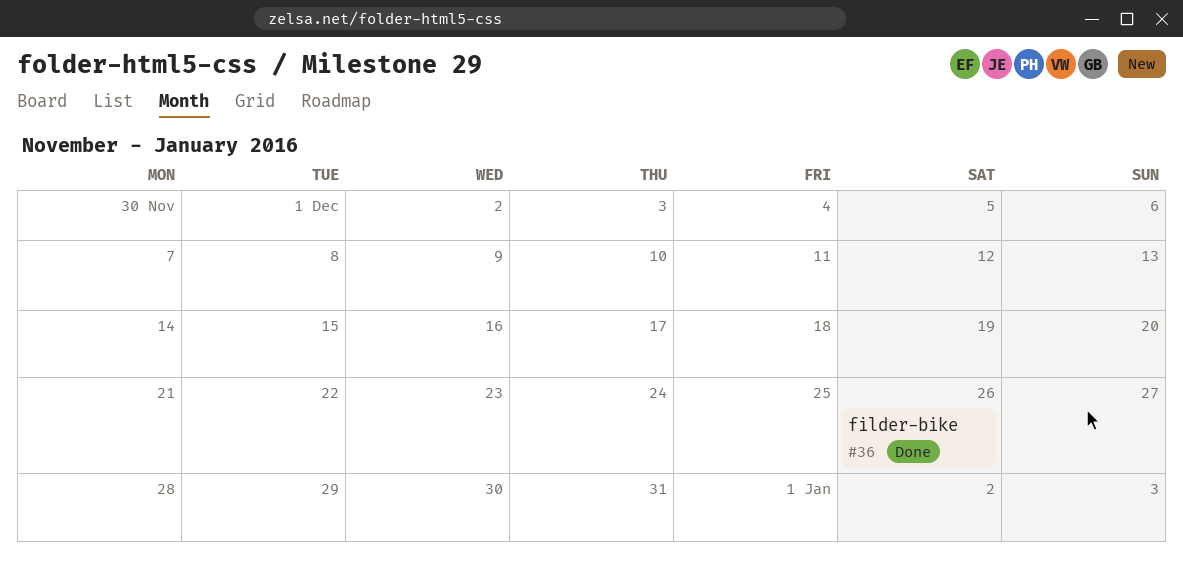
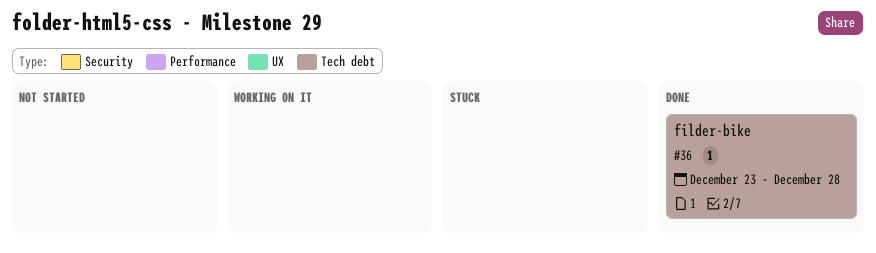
#36, due: Dec 26 -> Dec 28

